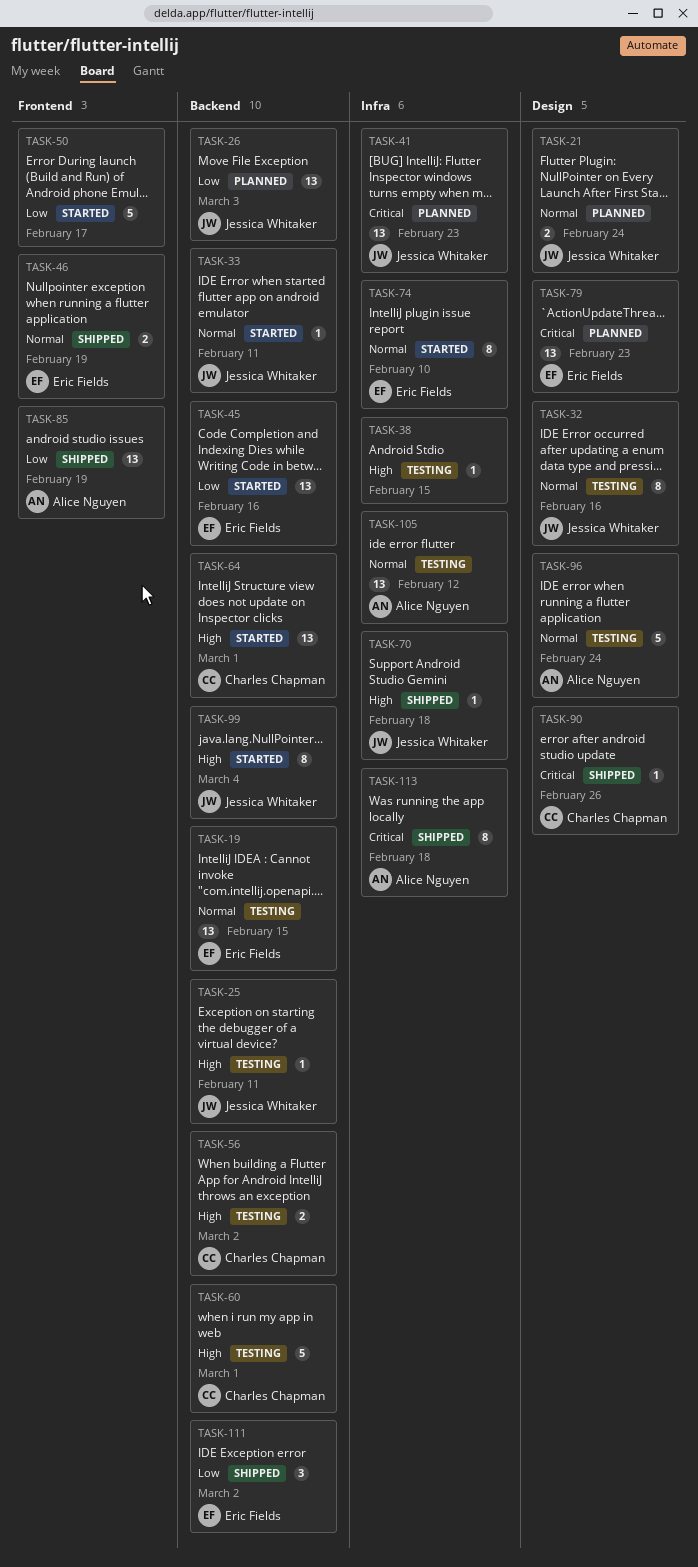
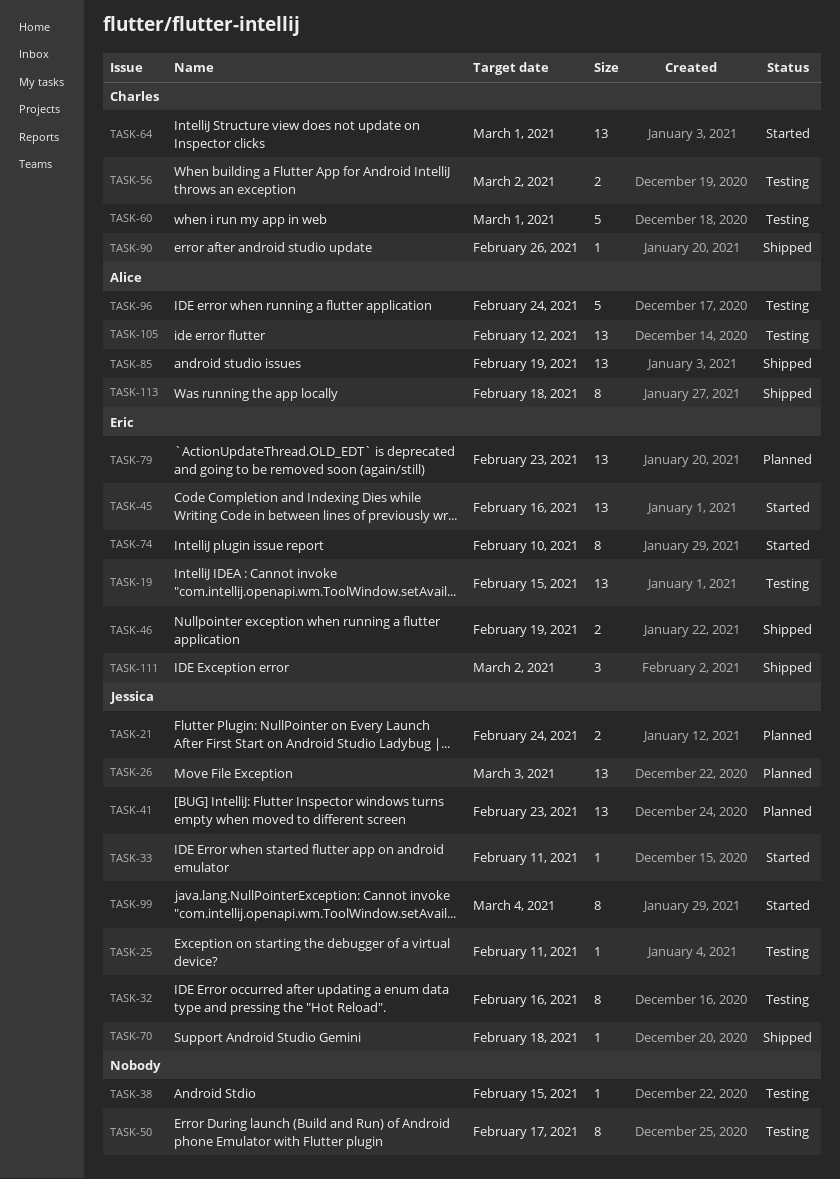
TASK-50, status: Started -> Testing
TASK-50, estimate: 5 -> 8

